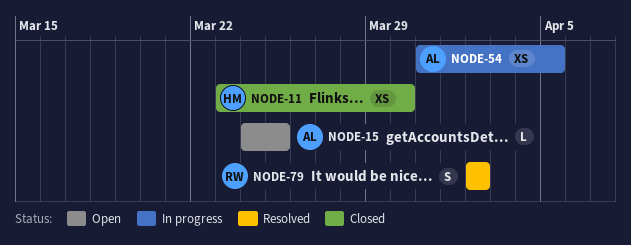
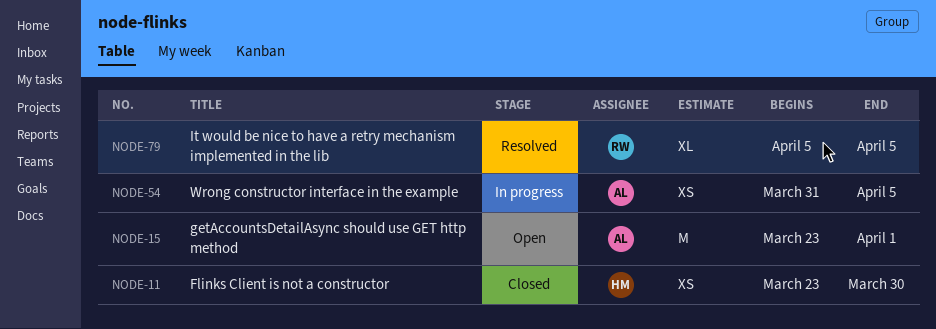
NODE-15, estimate: L -> M
NODE-15, start: Mar 24 -> Mar 23
NODE-15, due: Mar 25 -> Apr 1
NODE-79, estimate: S -> XL
NODE-79, start: Apr 2 -> Apr 5
NODE-79, due: Apr 2 -> Apr 5

